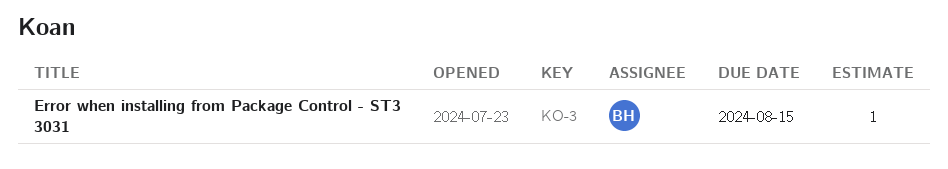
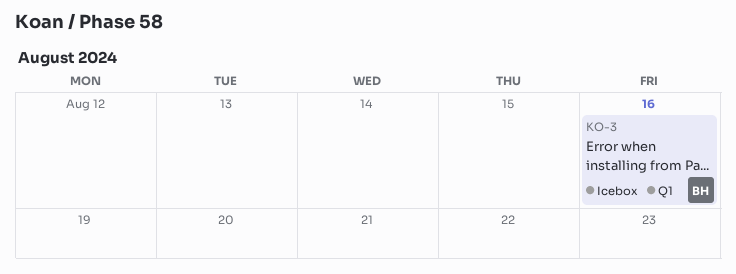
KO-3, due: Aug 15 -> Aug 16

